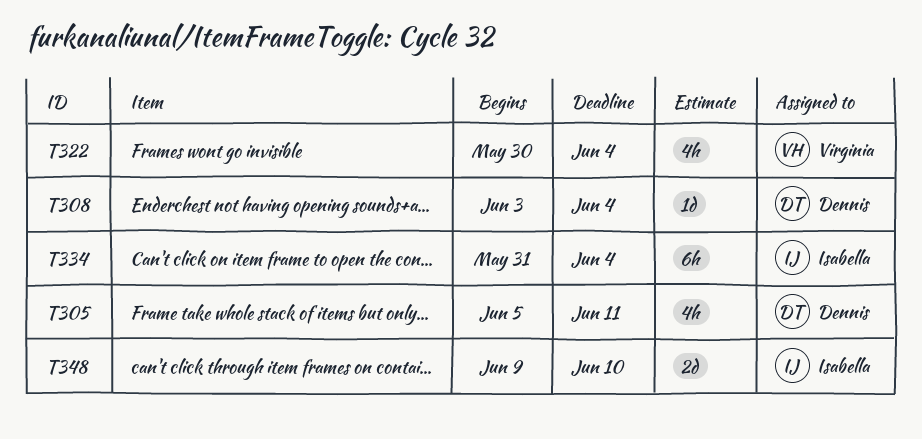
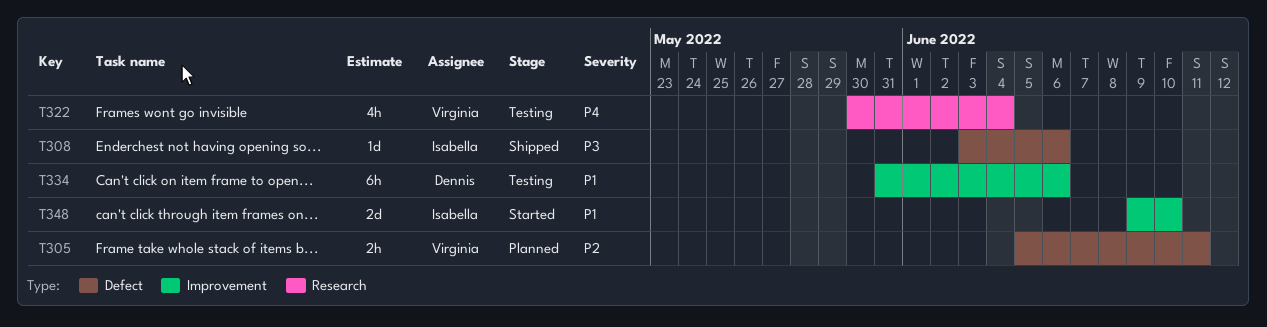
T305, owner: Dennis -> Virginia
T305, estimate: 4h -> 2h
T308, owner: Dennis -> Isabella
T308, due: Jun 4 -> Jun 6
T334, owner: Isabella -> Dennis
T334, due: Jun 4 -> Jun 6

